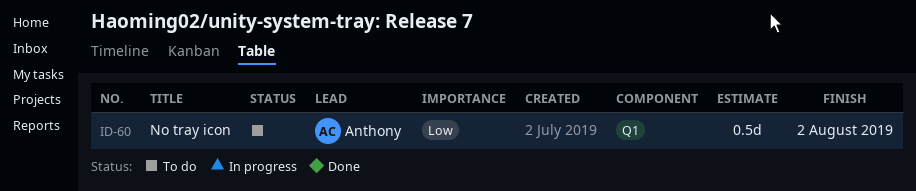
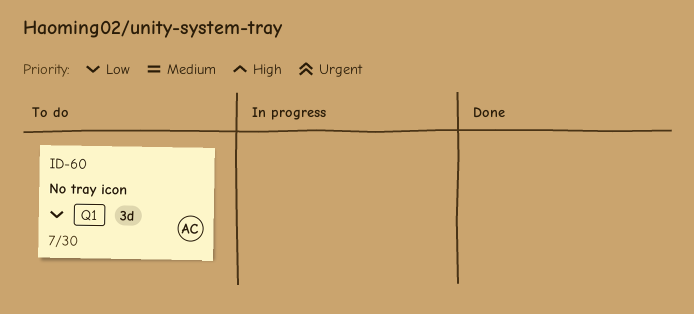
ID-60, estimate: 0.5d -> 3d
ID-60, due: Aug 2 -> Jul 30

